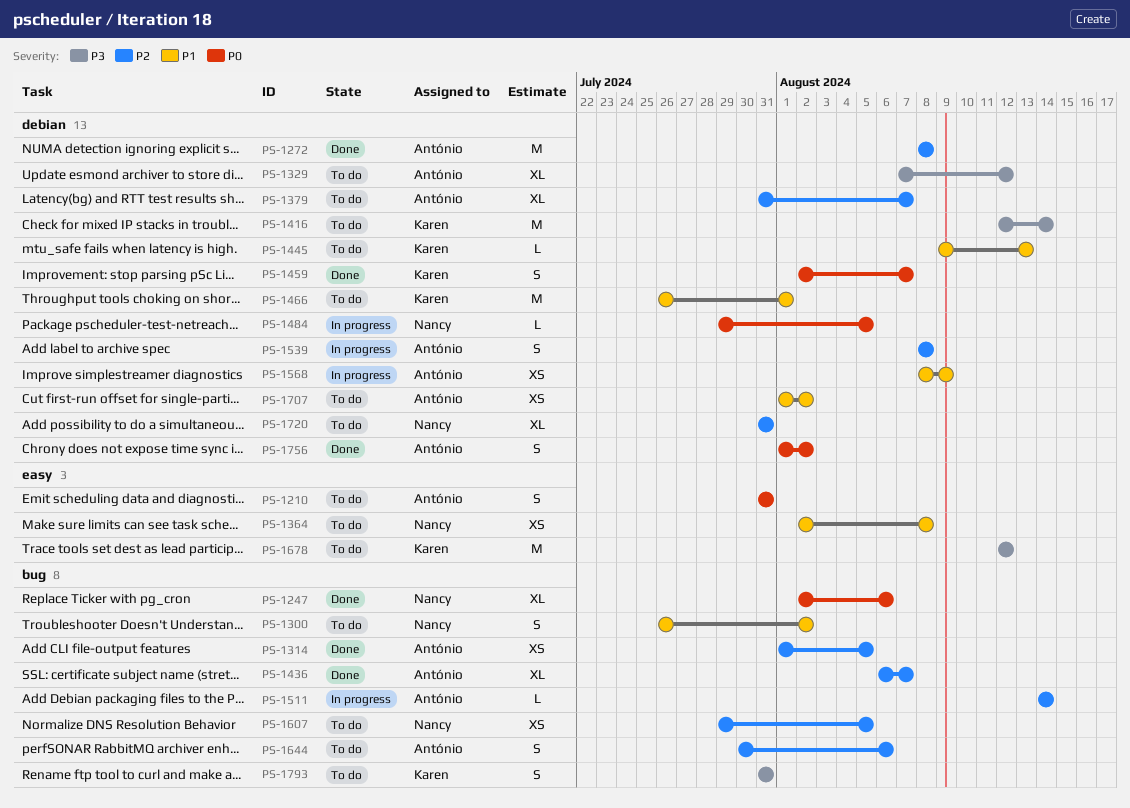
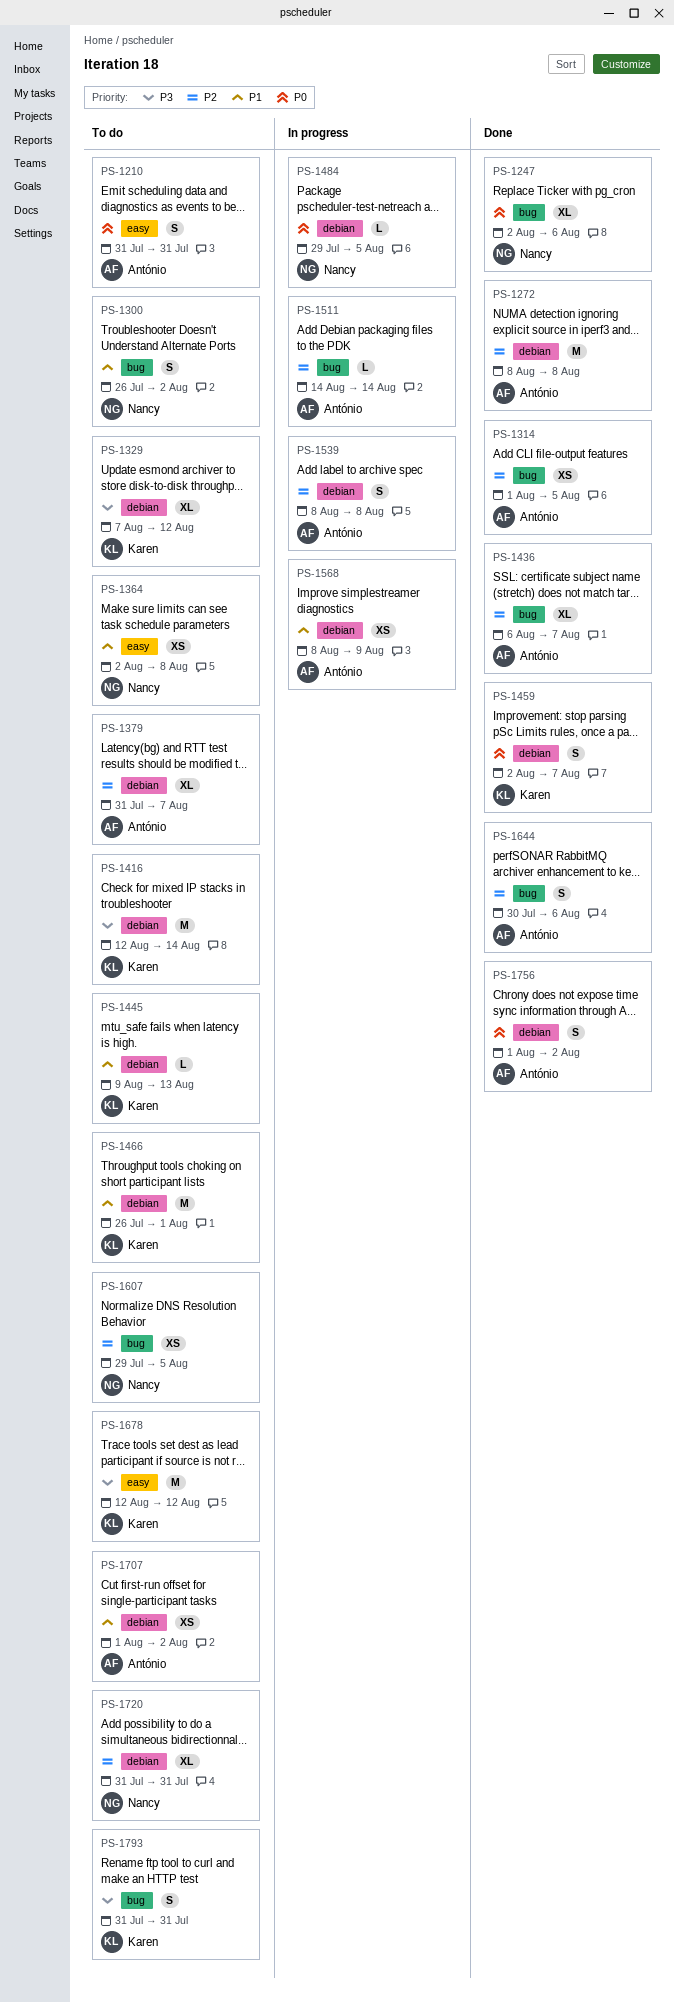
PS-1329, owner: António -> Karen
PS-1644, status: To do -> Done

